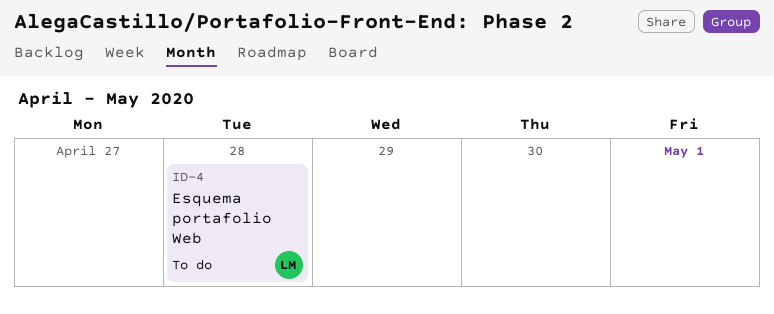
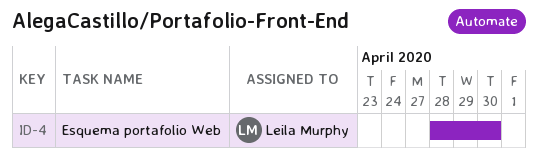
ID-4, due: Apr 28 -> Apr 30

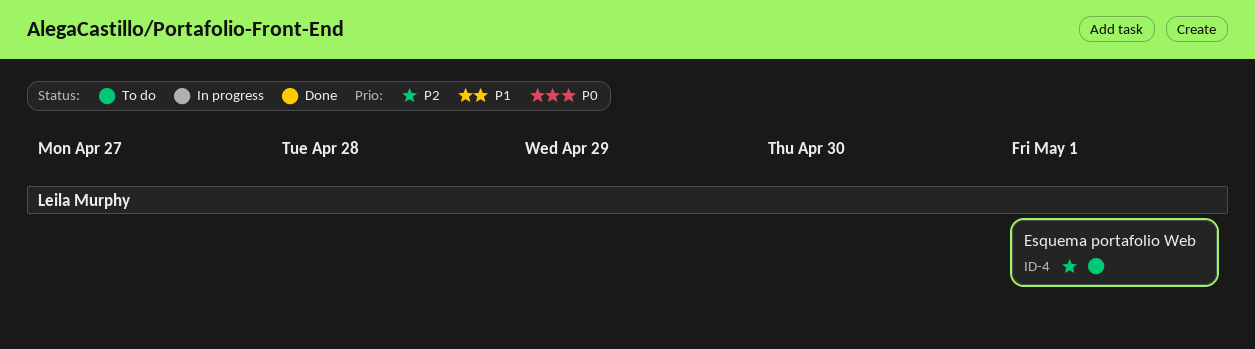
ID-4, due: Apr 30 -> May 1

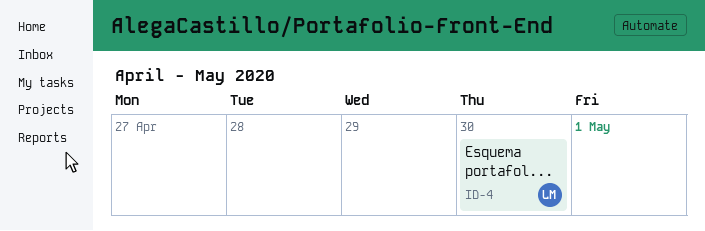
ID-4, due: May 1 -> Apr 30

